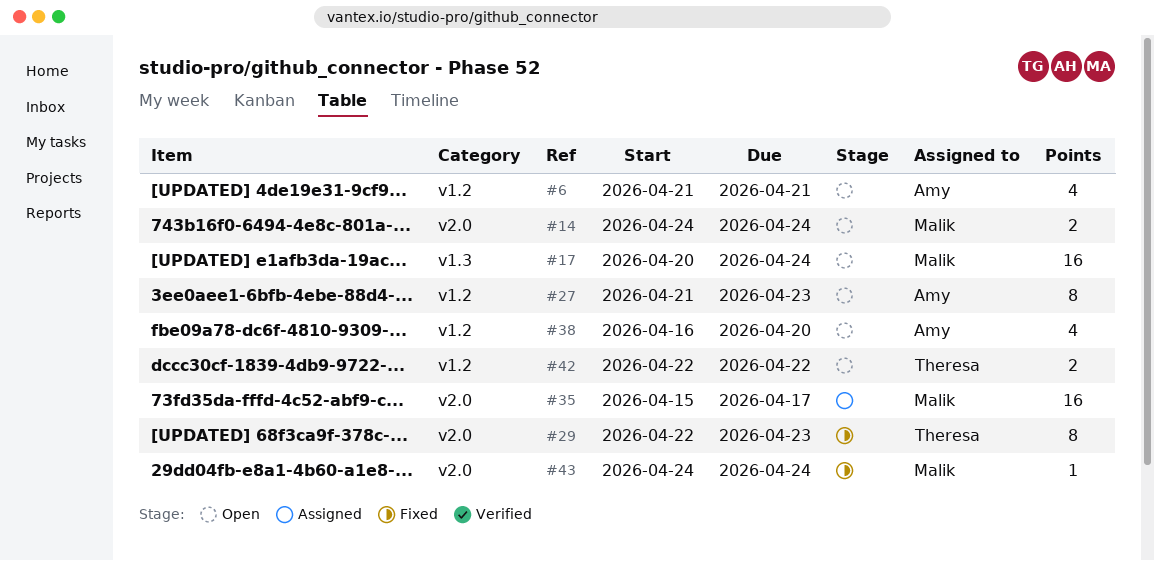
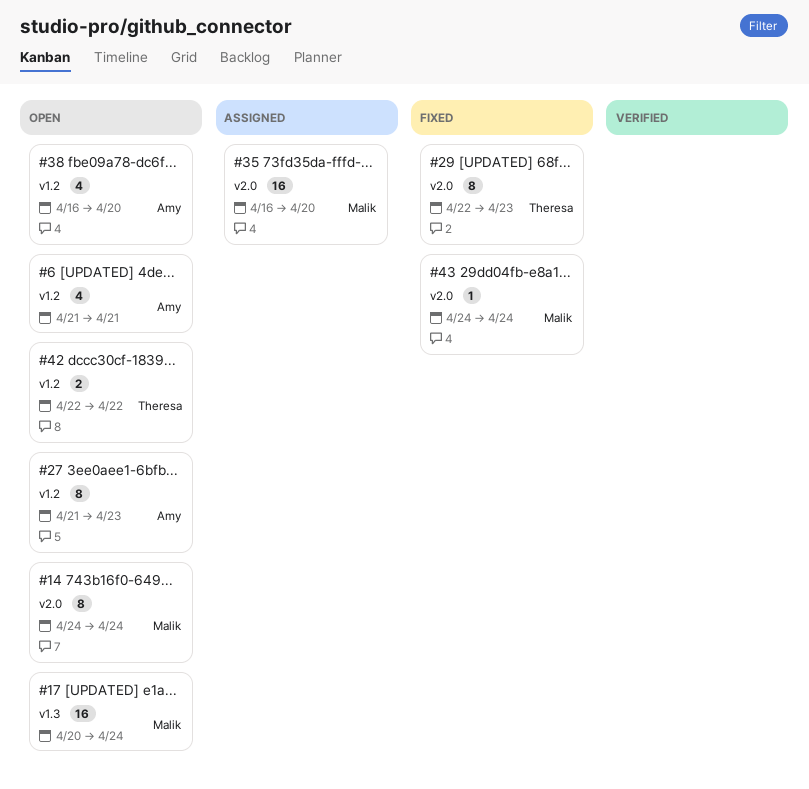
#14, estimate: 2 -> 8
#35, start: Apr 15 -> Apr 16
#35, due: Apr 17 -> Apr 20

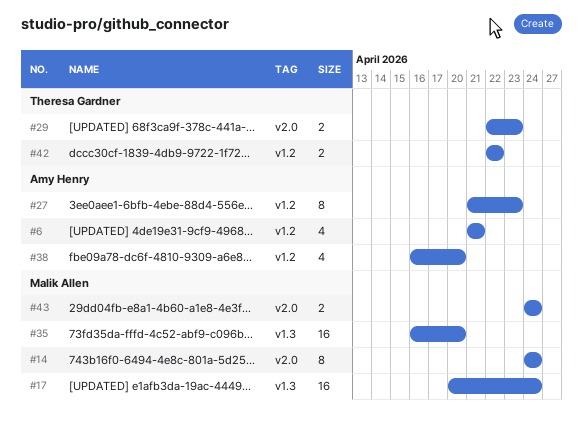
#29, estimate: 8 -> 2
#35, label: v2.0 -> v1.3
#43, estimate: 1 -> 2

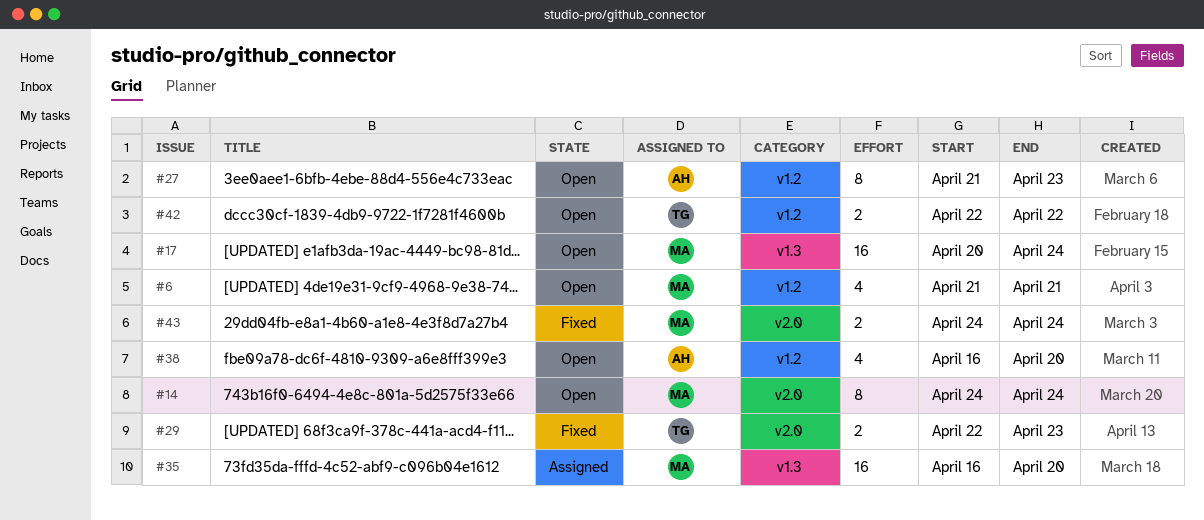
#6, owner: Amy Henry -> Malik Allen

